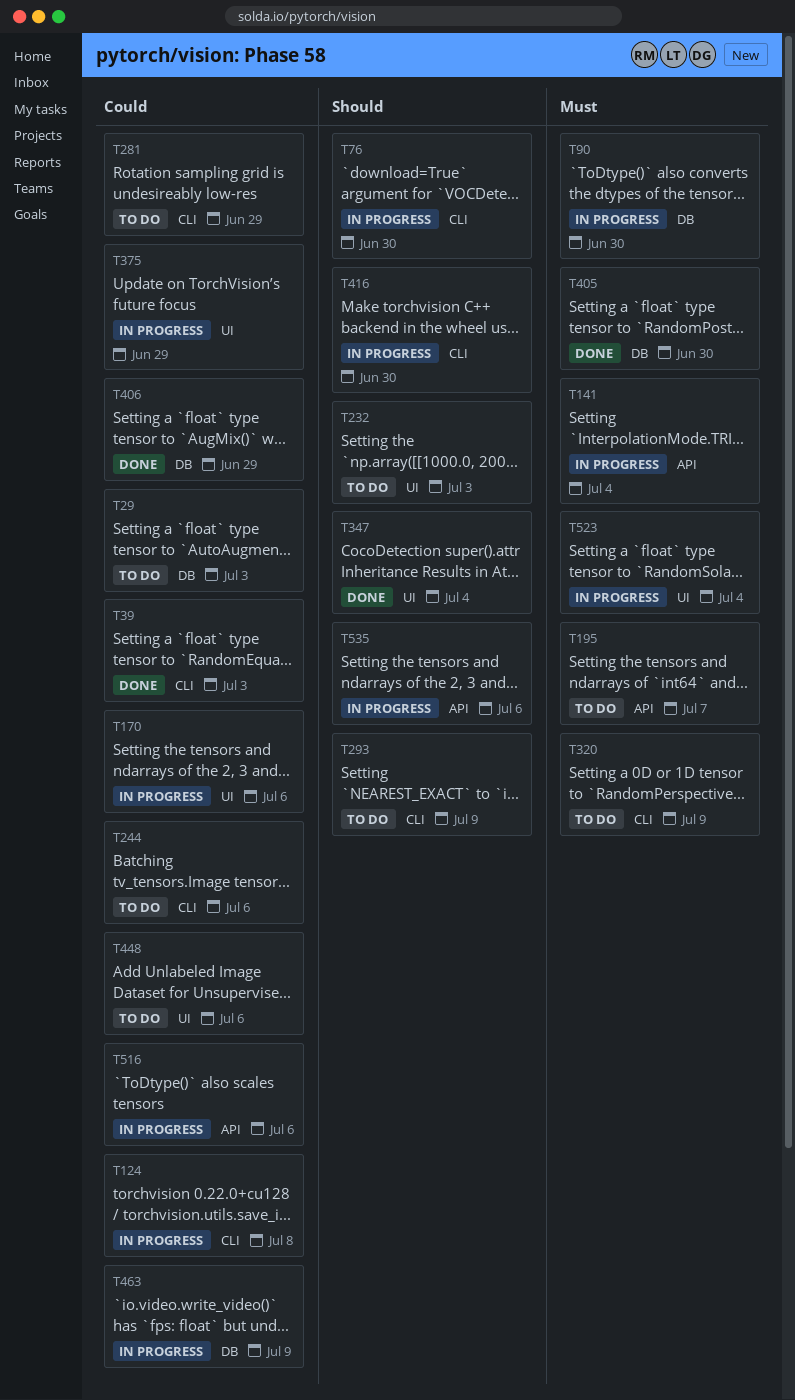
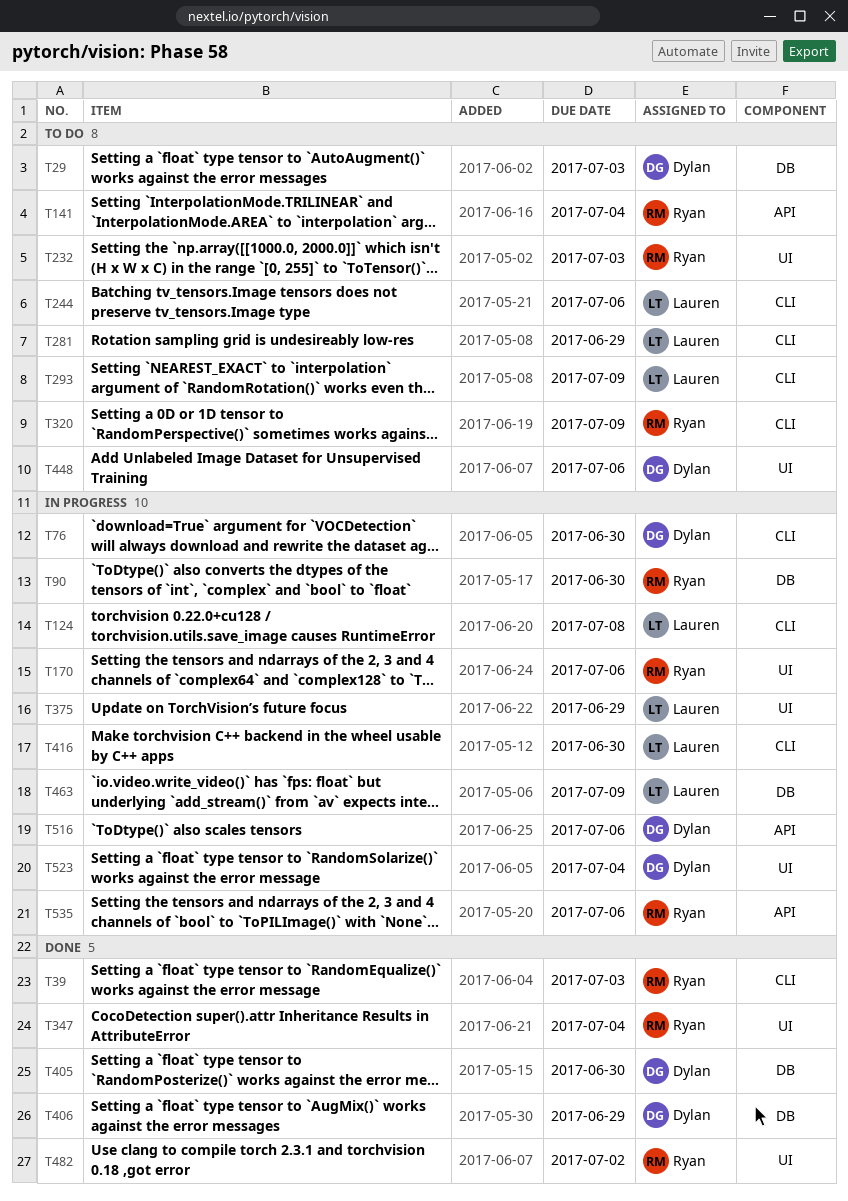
T141, status: In progress -> To do
T195: present -> none
T482: none -> present

